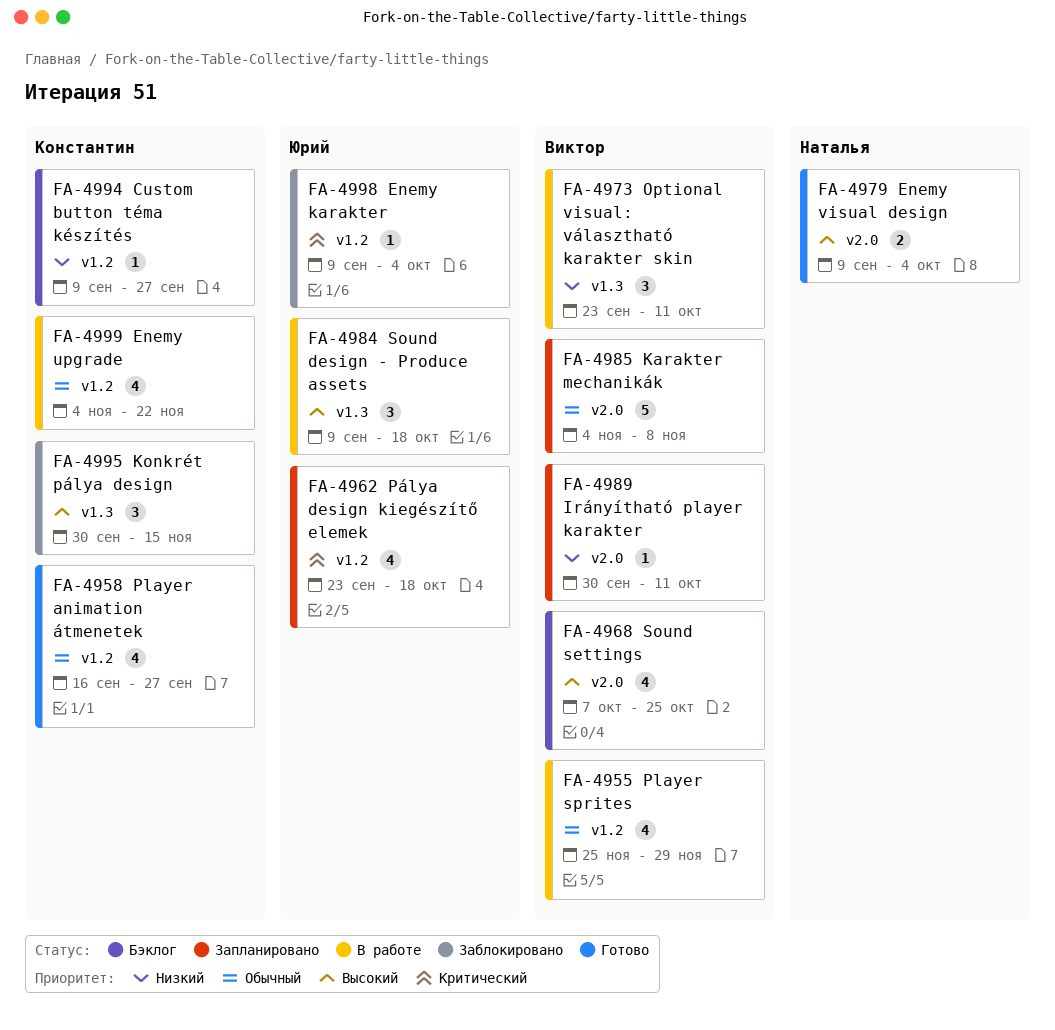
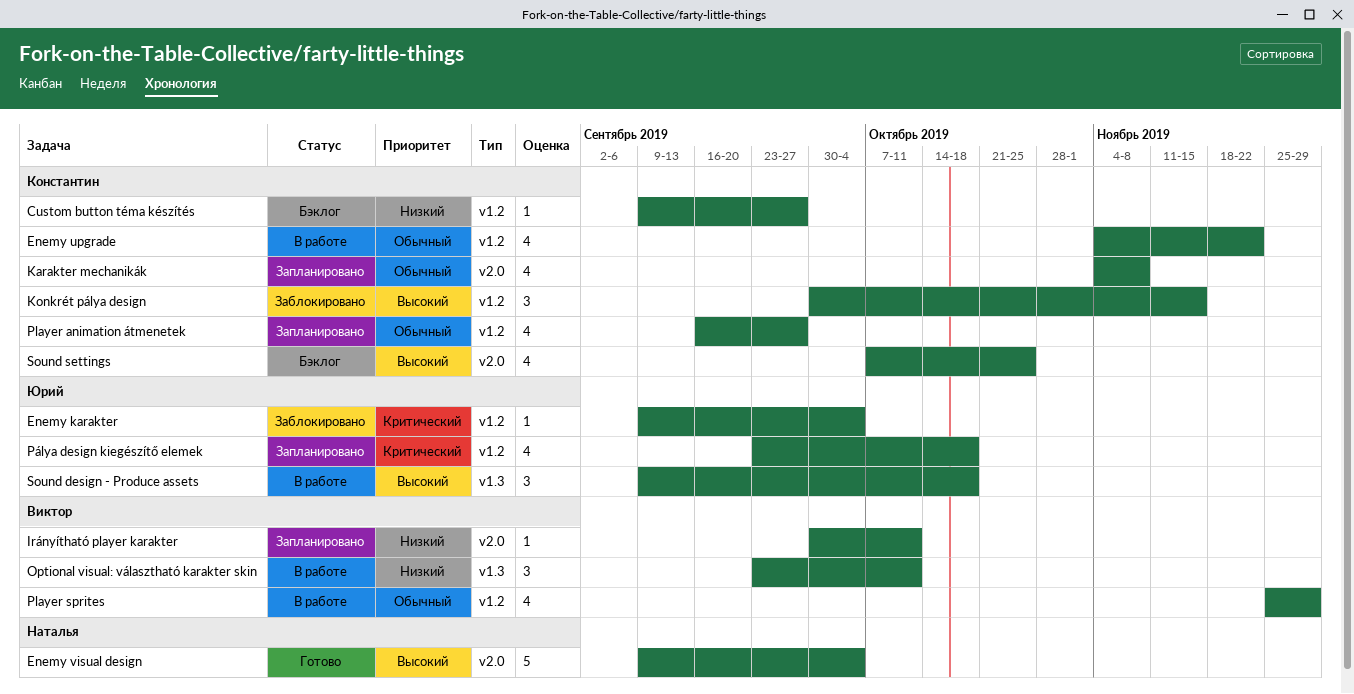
Enemy visual design, estimate: 2 -> 5
Karakter mechanikák, owner: Виктор -> Константин
Karakter mechanikák, estimate: 5 -> 4
Konkrét pálya design, label: v1.3 -> v1.2
Player animation átmenetek, status: Готово -> Запланировано
Sound settings, owner: Виктор -> Константин

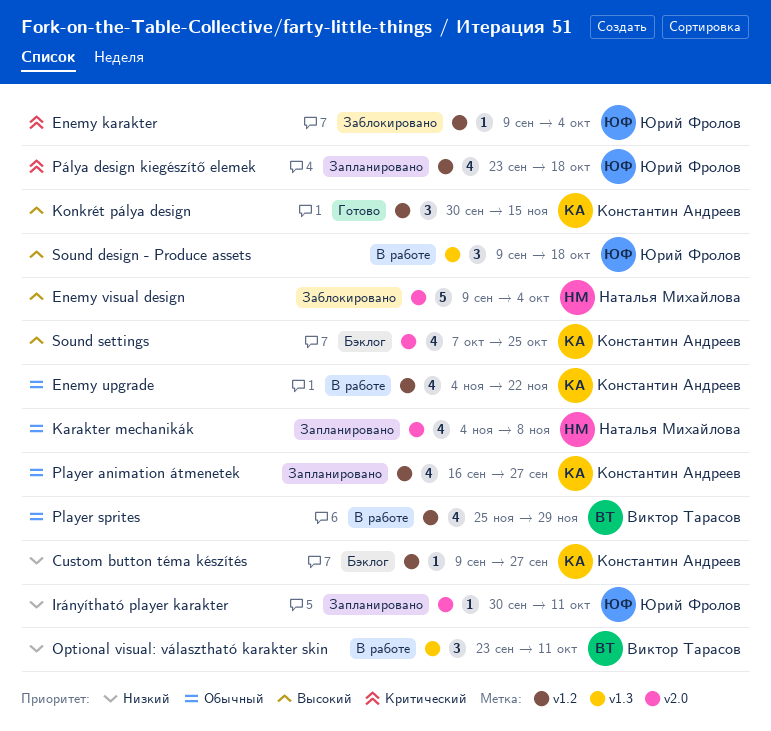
Enemy visual design, status: Готово -> Заблокировано
Irányítható player karakter, owner: Виктор Тарасов -> Юрий Фролов
Karakter mechanikák, owner: Константин Андреев -> Наталья Михайлова
Konkrét pálya design, status: Заблокировано -> Готово

